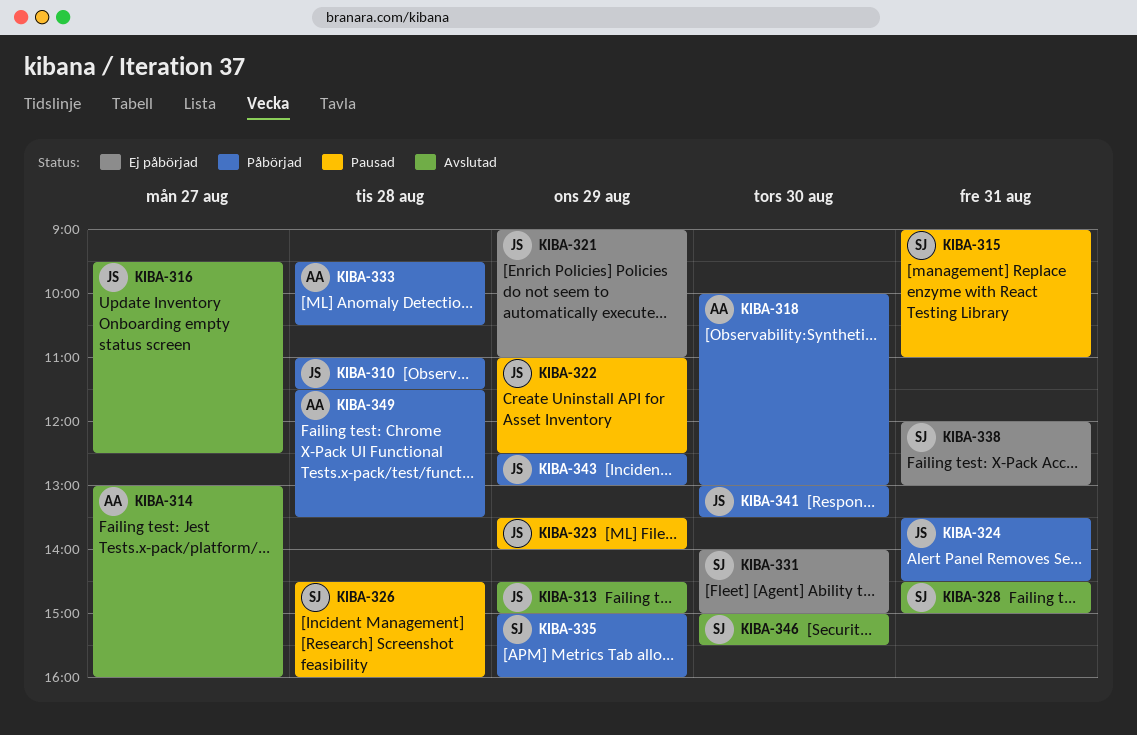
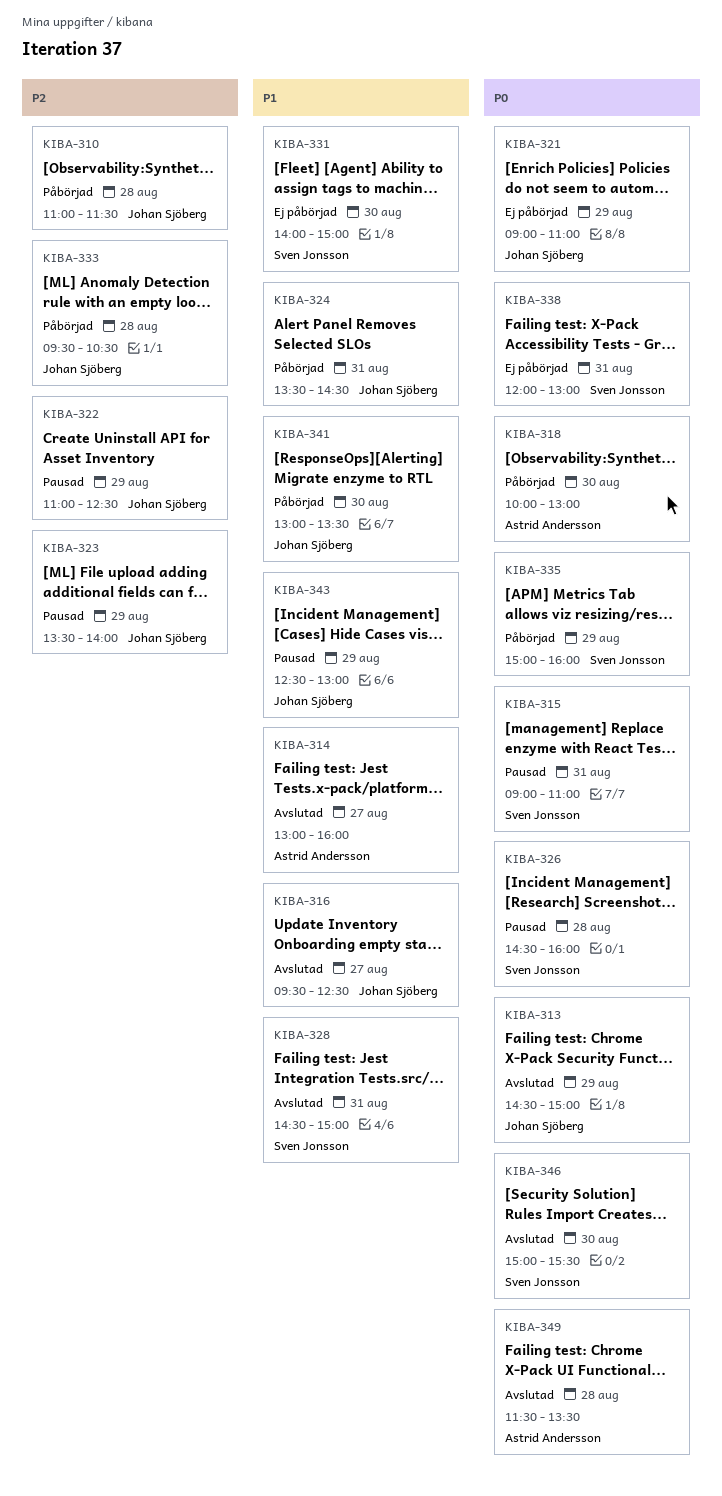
KIBA-333, owner: Astrid Andersson -> Johan Sjöberg
KIBA-343, status: Påbörjad -> Pausad
KIBA-349, status: Påbörjad -> Avslutad

